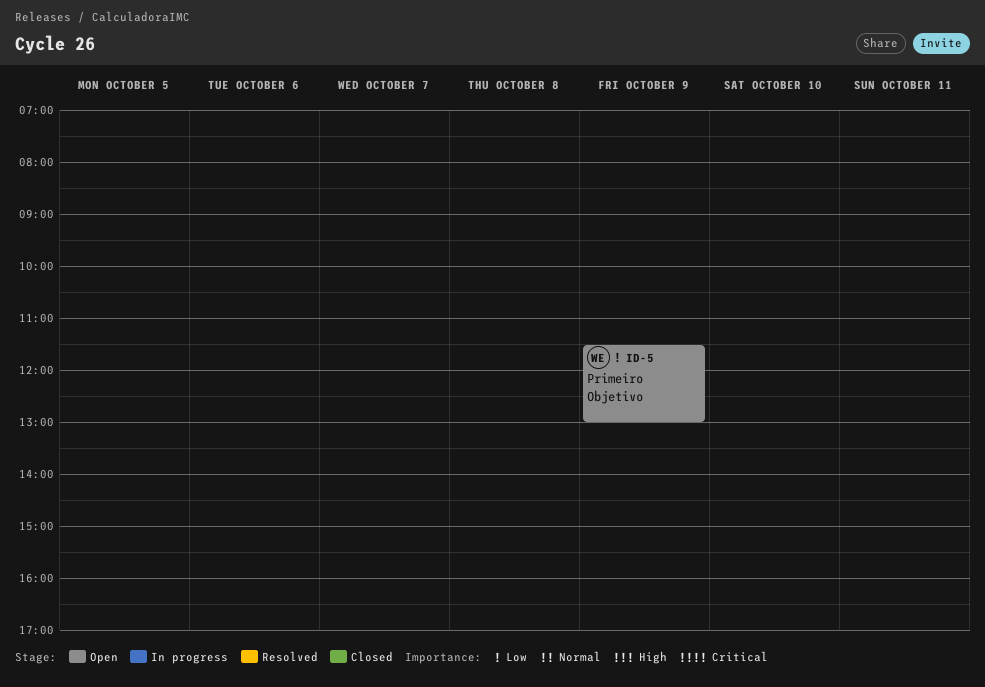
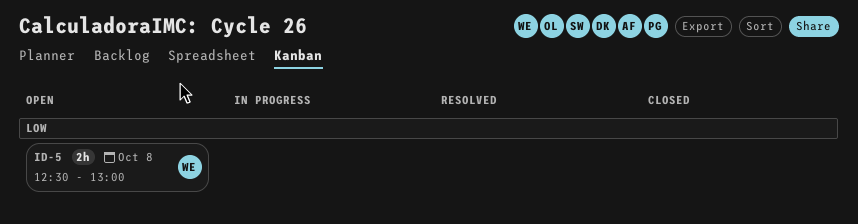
ID-5, day: Oct 9 -> Oct 8
ID-5, begins: 11:30 -> 12:30

